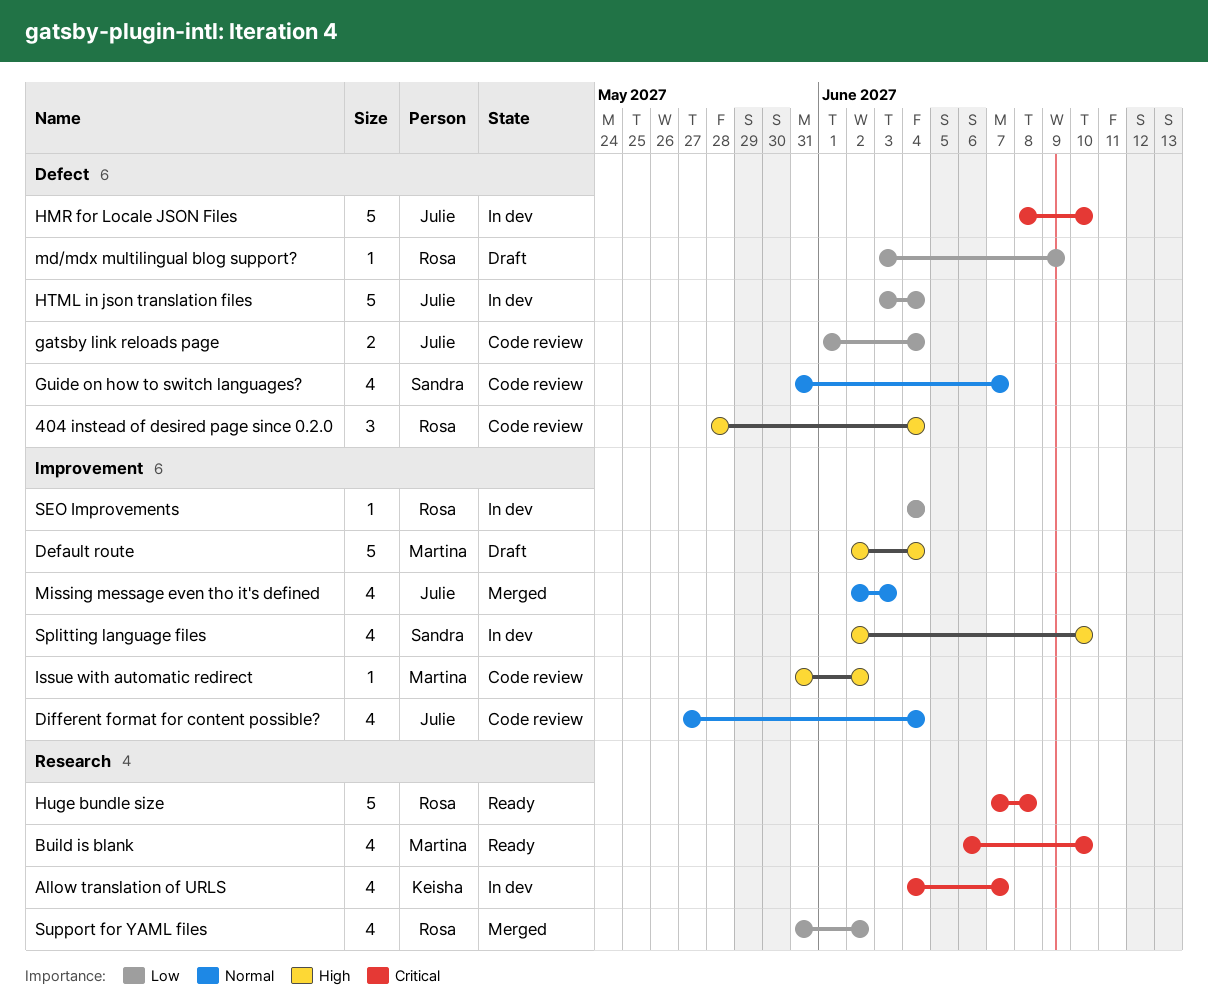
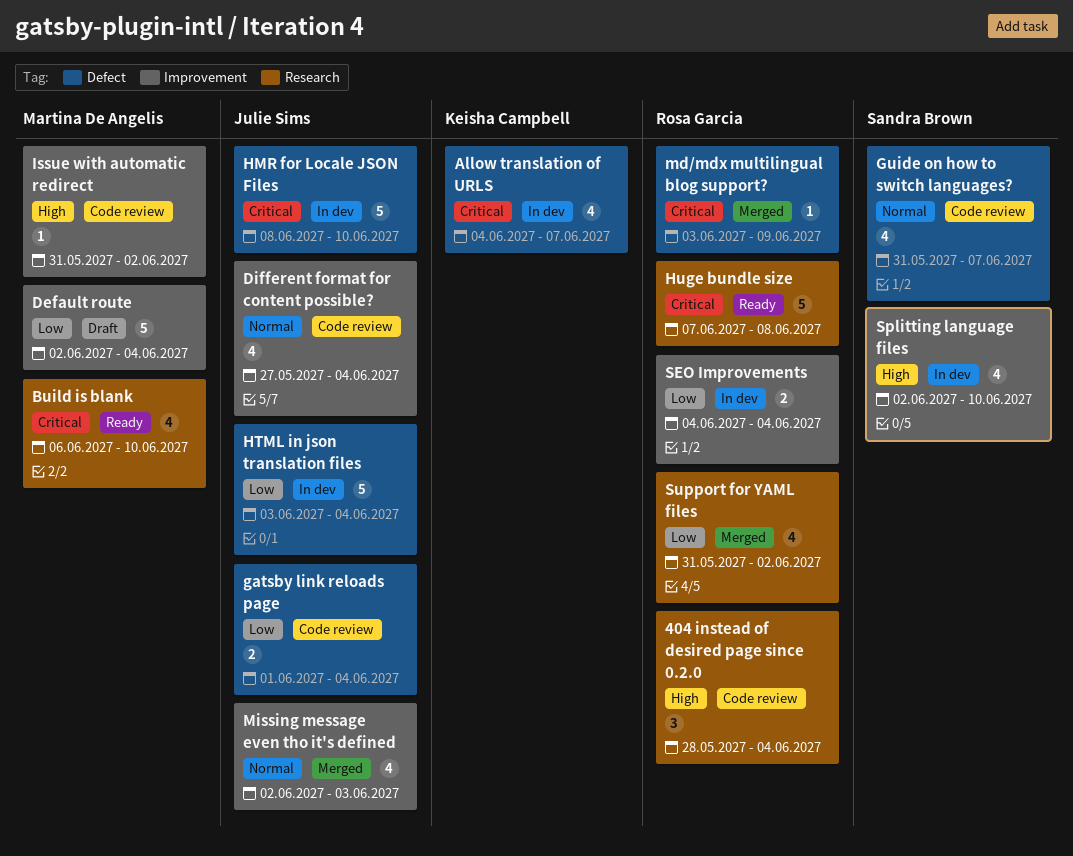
404 instead of desired page since 0.2.0, label: Defect -> Research
Allow translation of URLS, label: Research -> Defect
Default route, priority: High -> Low
md/mdx multilingual blog support?, status: Draft -> Merged
md/mdx multilingual blog support?, priority: Low -> Critical
SEO Improvements, estimate: 1 -> 2

